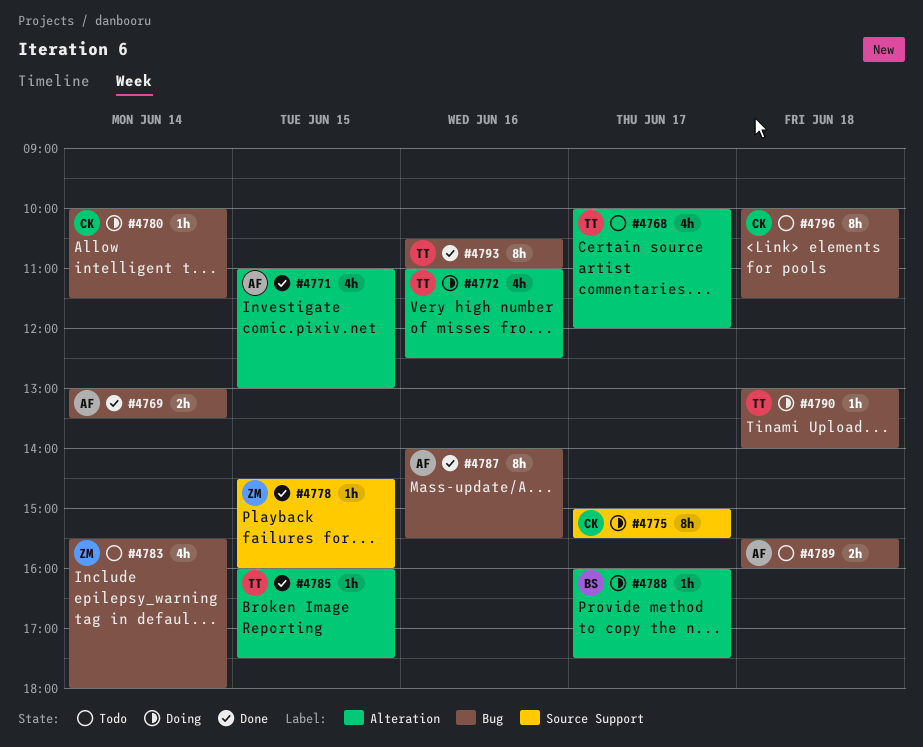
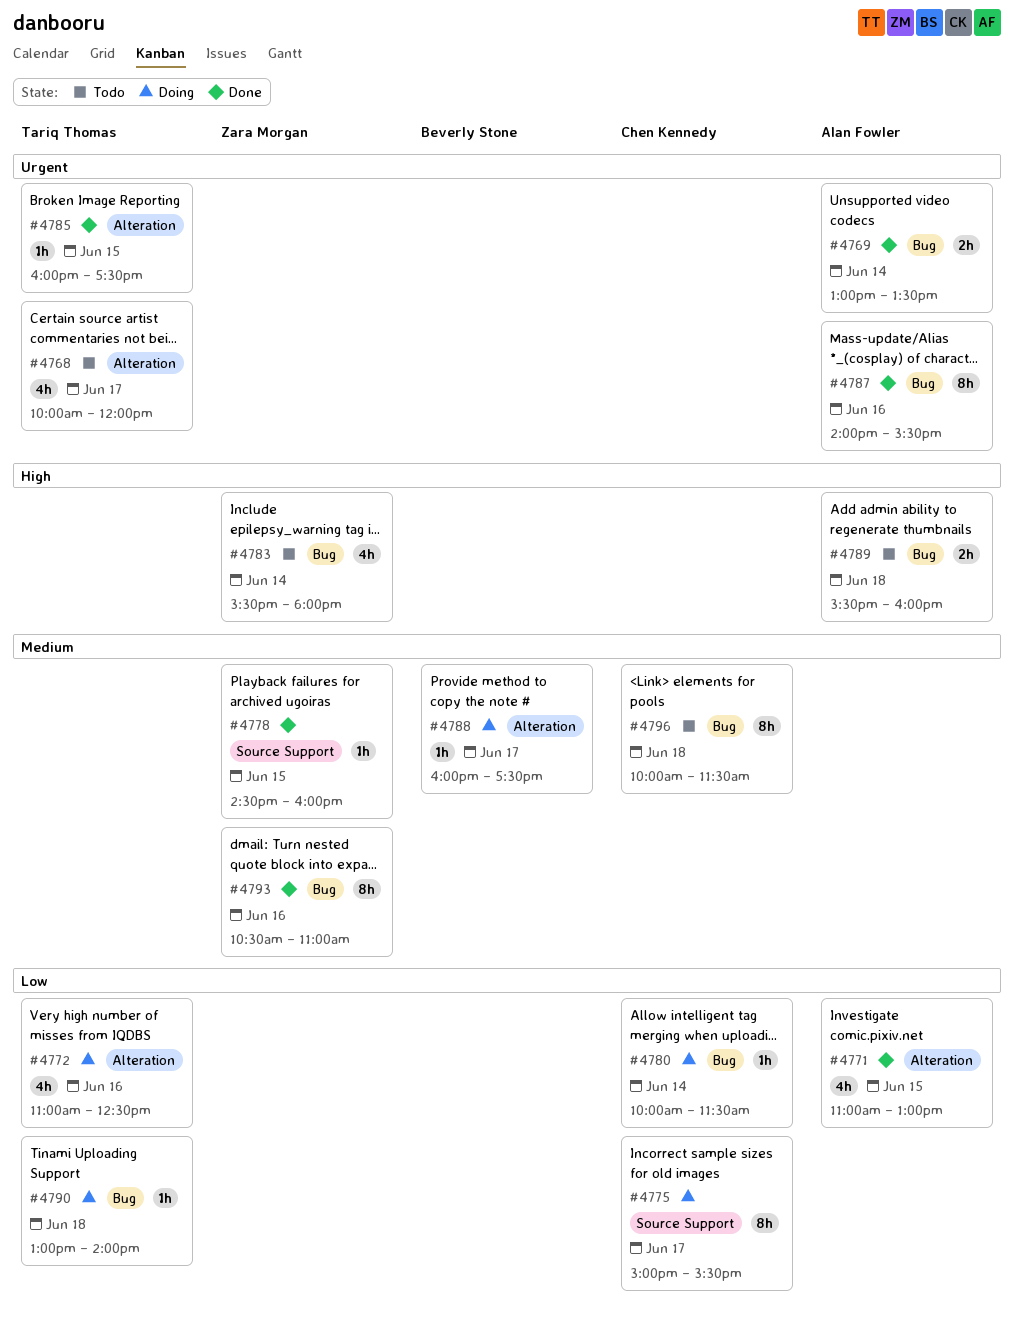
#4793, owner: Tariq Thomas -> Zara Morgan

